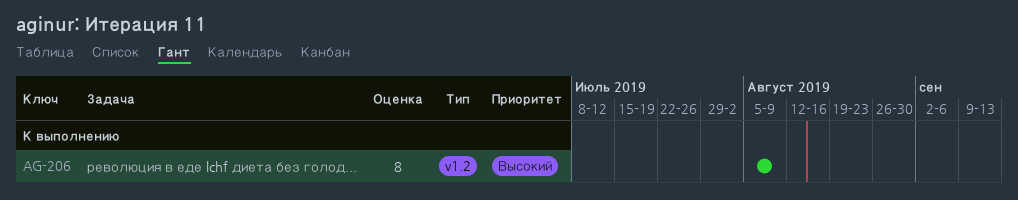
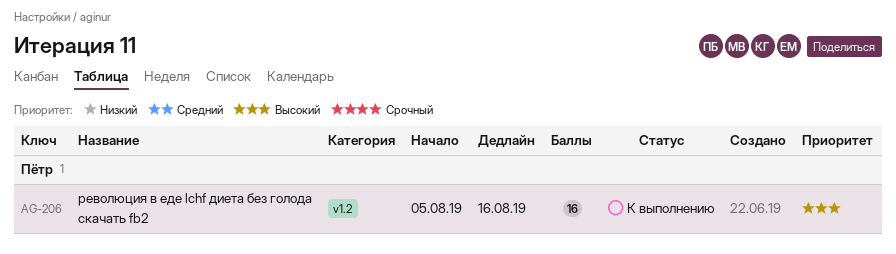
AG-206, estimate: 8 -> 16
AG-206, due: Aug 9 -> Aug 16

